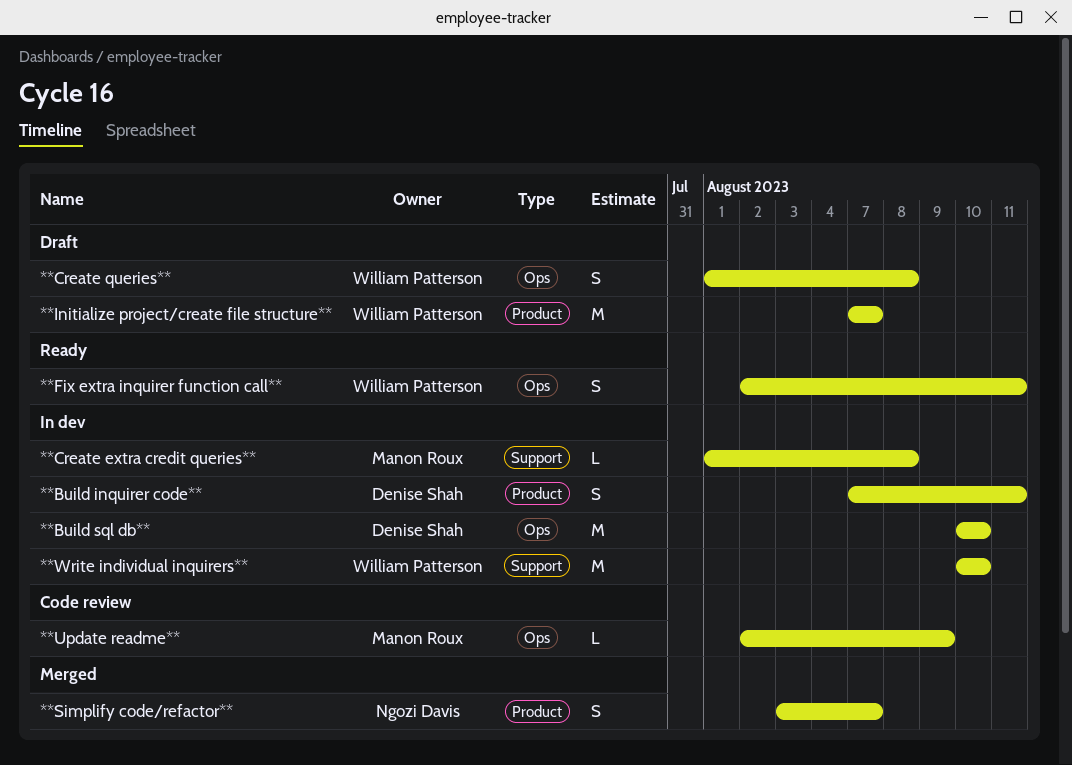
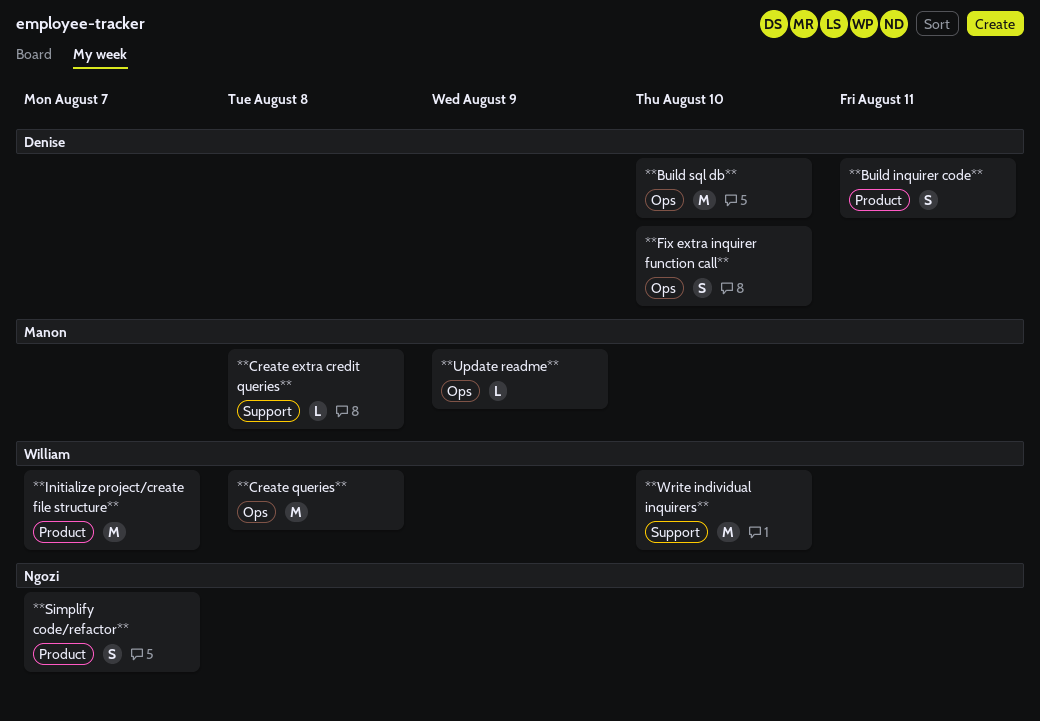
**Create queries**, estimate: S -> M
**Fix extra inquirer function call**, owner: William Patterson -> Denise Shah
**Fix extra inquirer function call**, due: Aug 11 -> Aug 10

